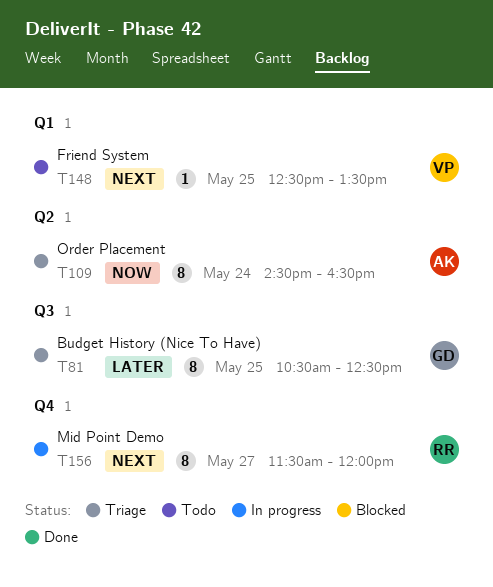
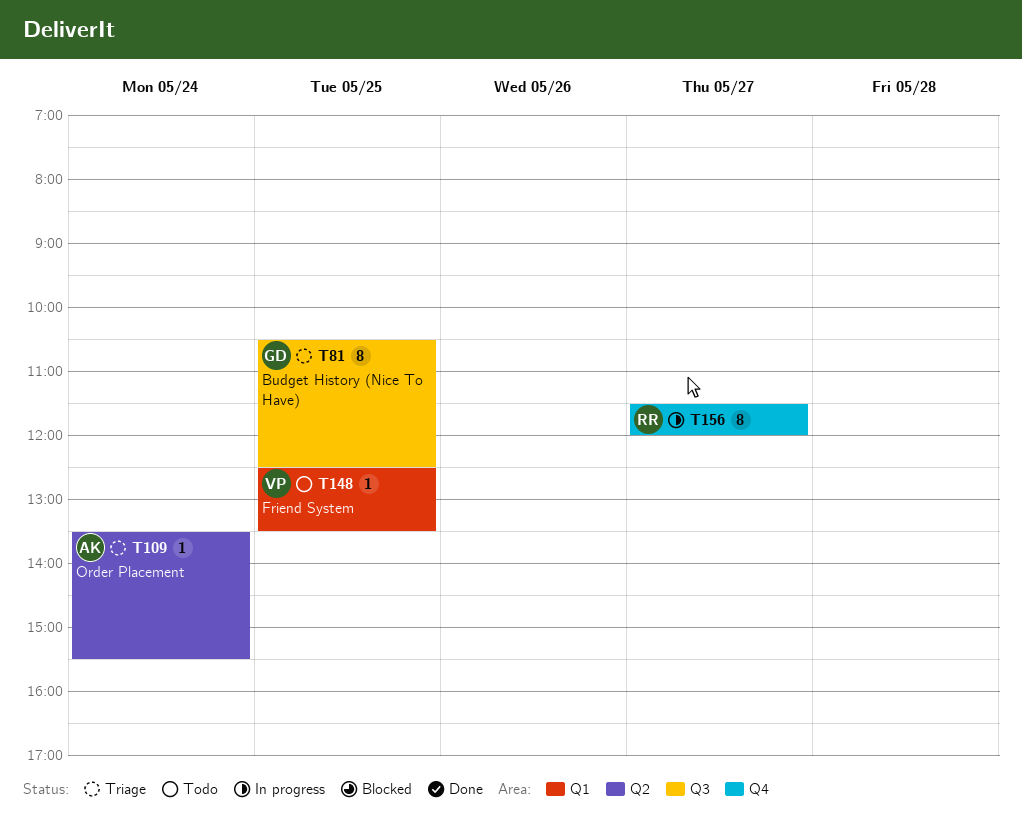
T109, estimate: 8 -> 1
T109, begins: 14:30 -> 13:30
T109, ends: 16:30 -> 15:30

